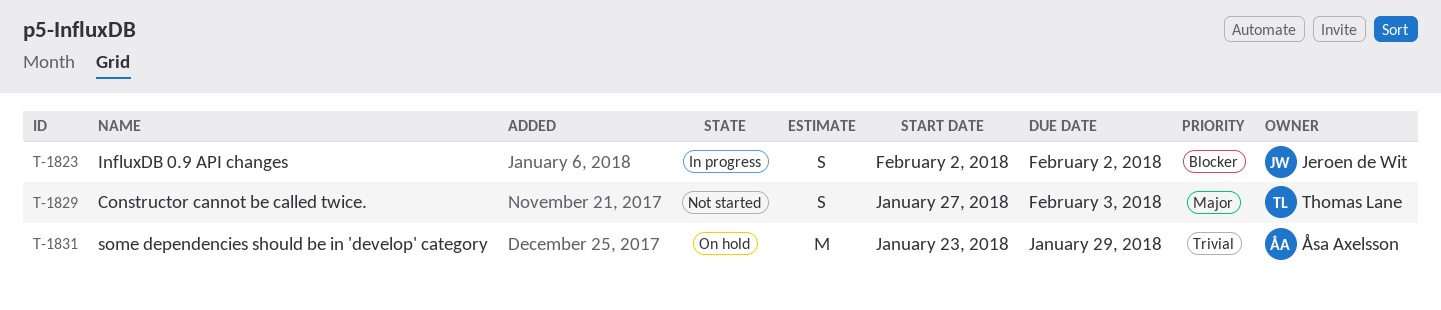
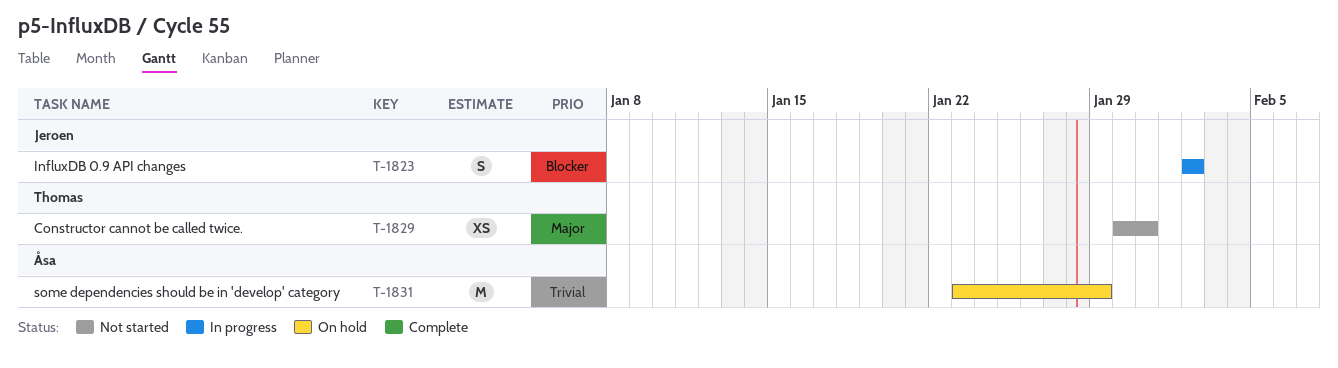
T-1829, estimate: S -> XS
T-1829, start: Jan 27 -> Jan 30
T-1829, due: Feb 3 -> Jan 31

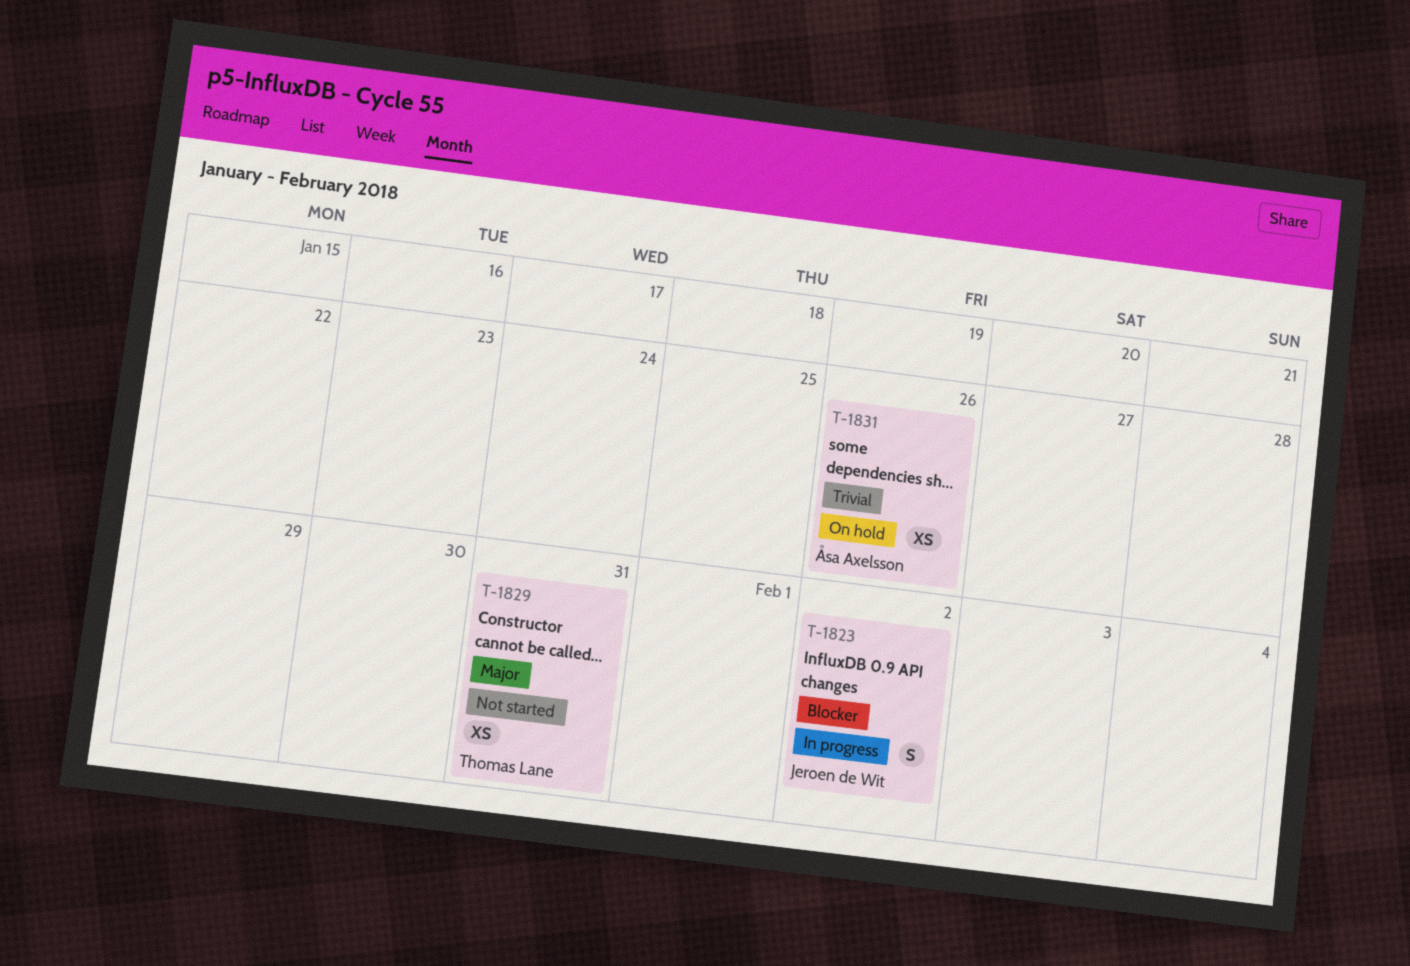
T-1831, estimate: M -> XS
T-1831, due: Jan 29 -> Jan 26

